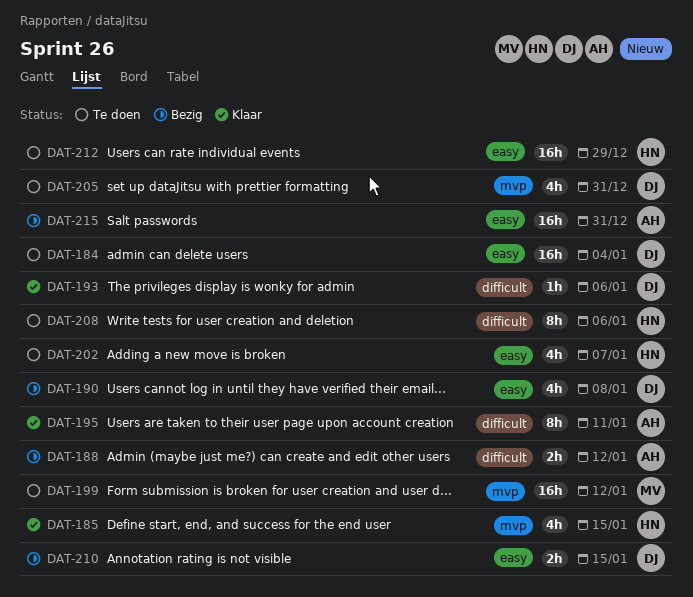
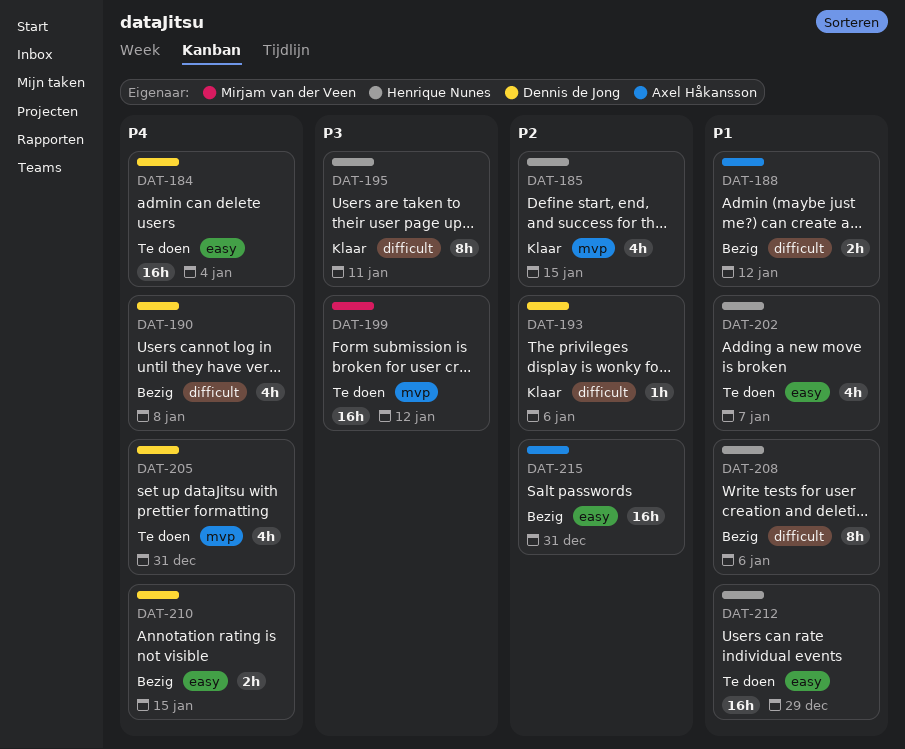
DAT-190, label: easy -> difficult
DAT-195, owner: Axel Håkansson -> Henrique Nunes
DAT-208, status: Te doen -> Bezig

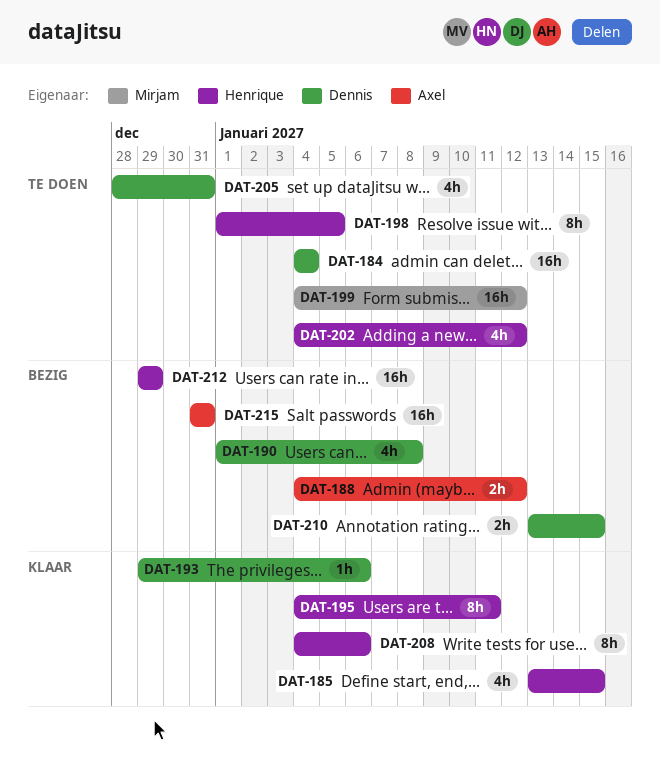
DAT-198: none -> present
DAT-202, due: Jan 7 -> Jan 12
DAT-208, status: Bezig -> Klaar
DAT-212, status: Te doen -> Bezig

